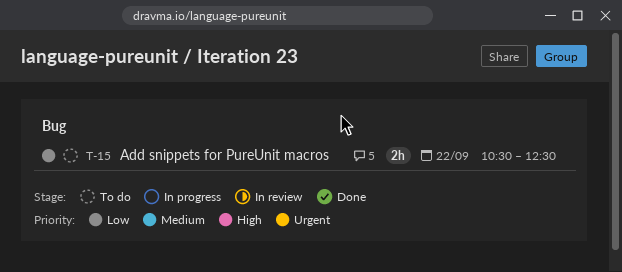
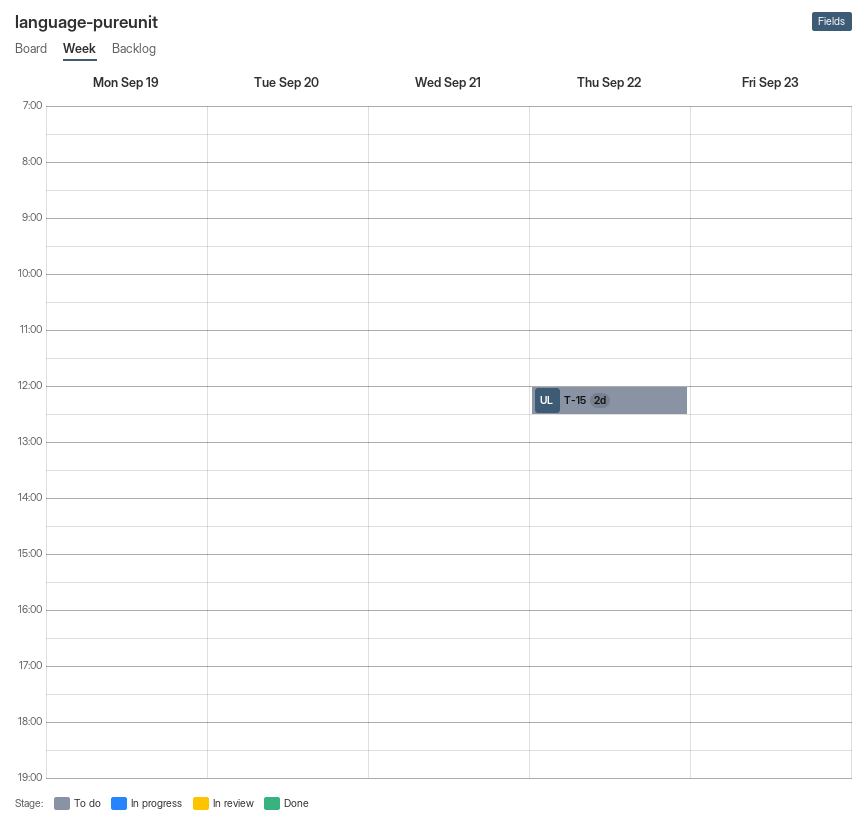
T-15, estimate: 2h -> 2d
T-15, begins: 10:30 -> 12:00

